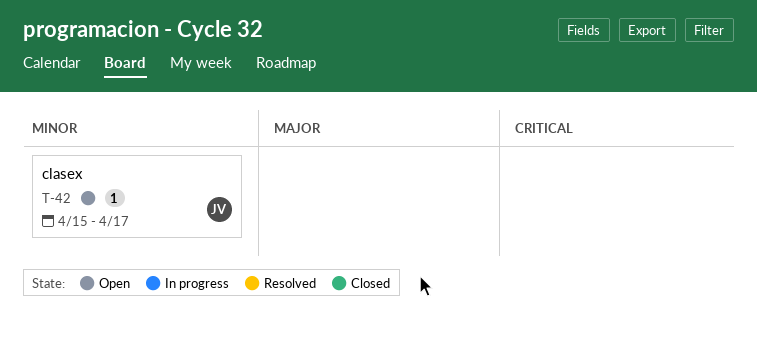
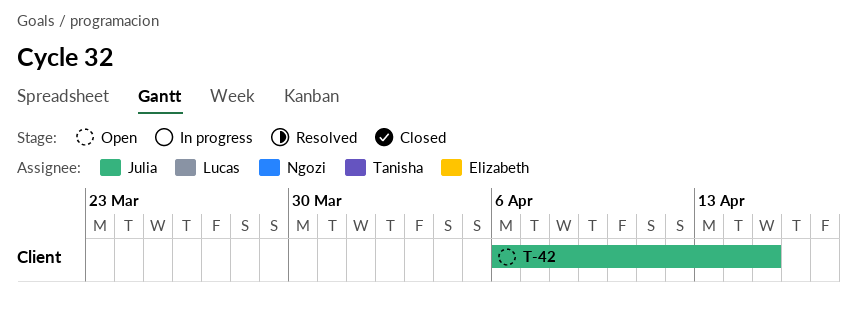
T-42, start: Apr 15 -> Apr 6
T-42, due: Apr 17 -> Apr 15

